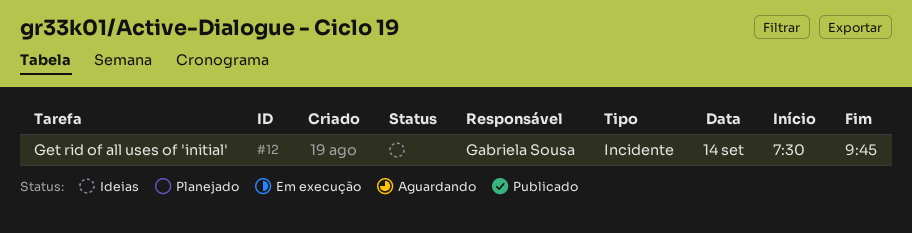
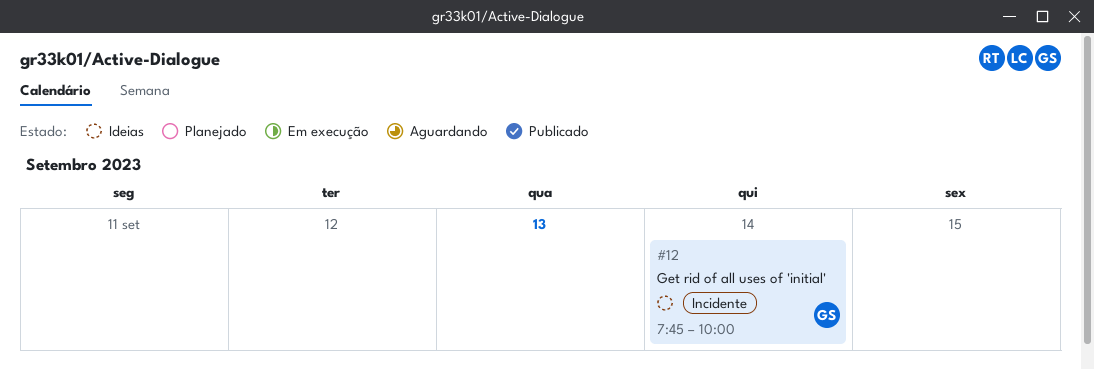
#12, begins: 07:30 -> 07:45
#12, ends: 09:45 -> 10:00

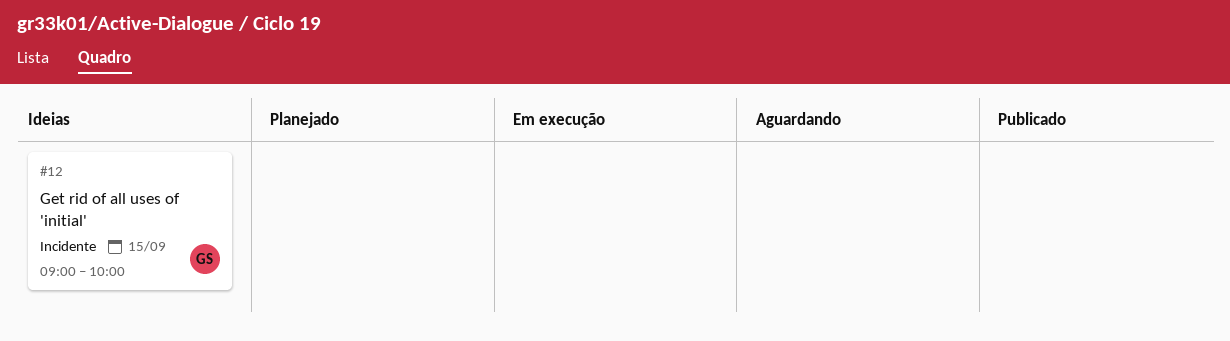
#12, day: Sep 14 -> Sep 15
#12, begins: 07:45 -> 09:00

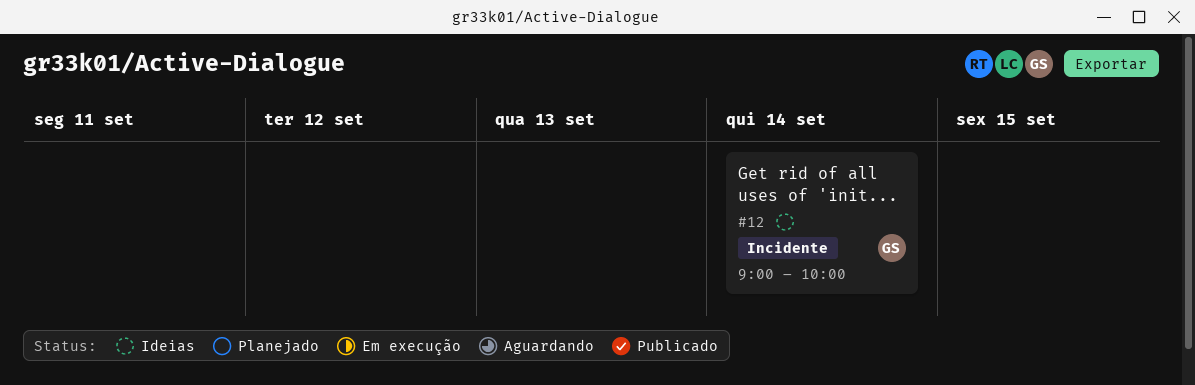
#12, day: Sep 15 -> Sep 14

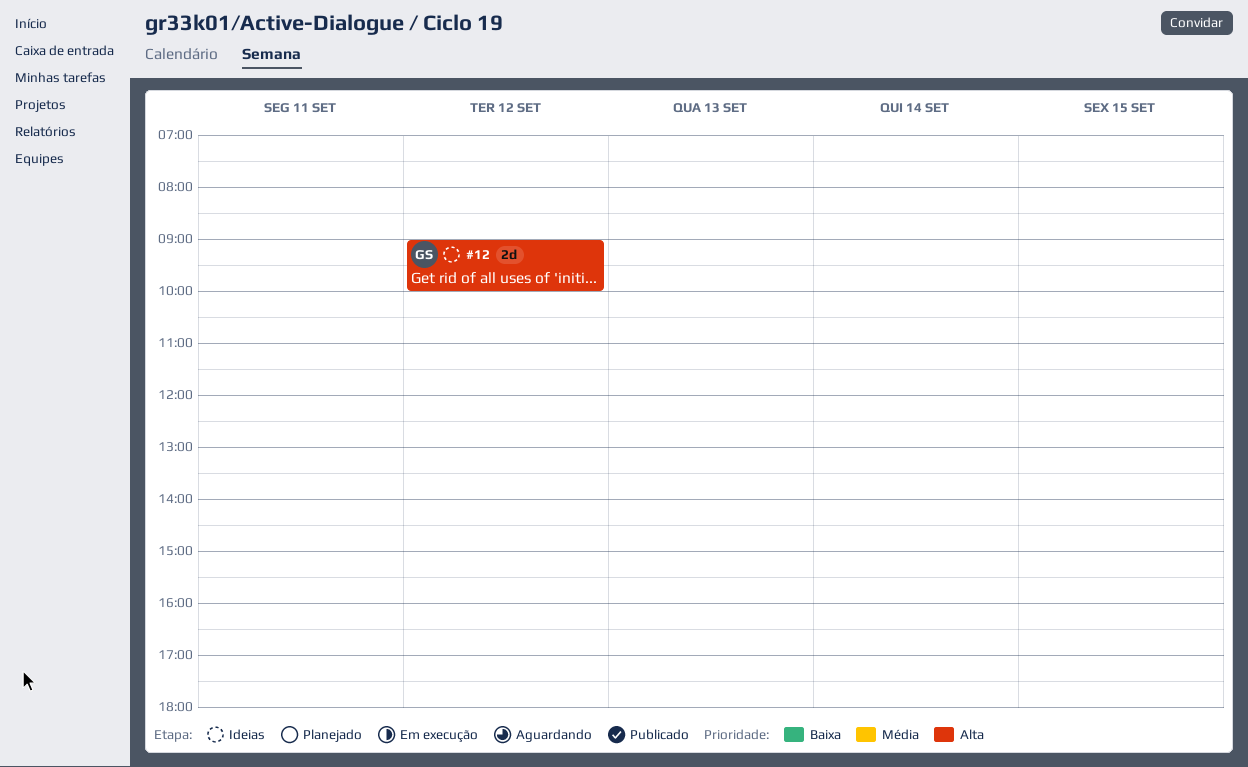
#12, day: Sep 14 -> Sep 12

